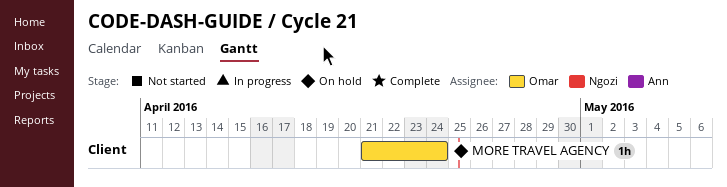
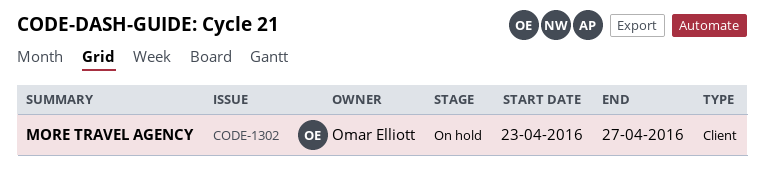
MORE TRAVEL AGENCY, start: Apr 21 -> Apr 23
MORE TRAVEL AGENCY, due: Apr 24 -> Apr 27

